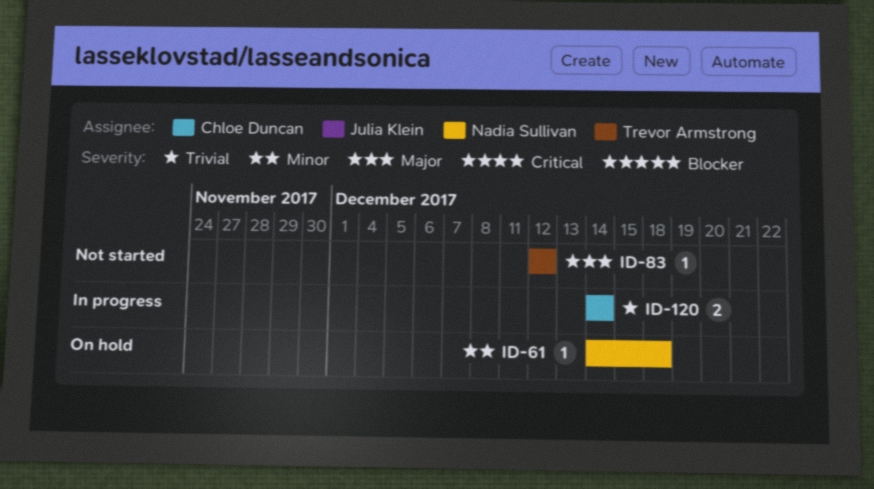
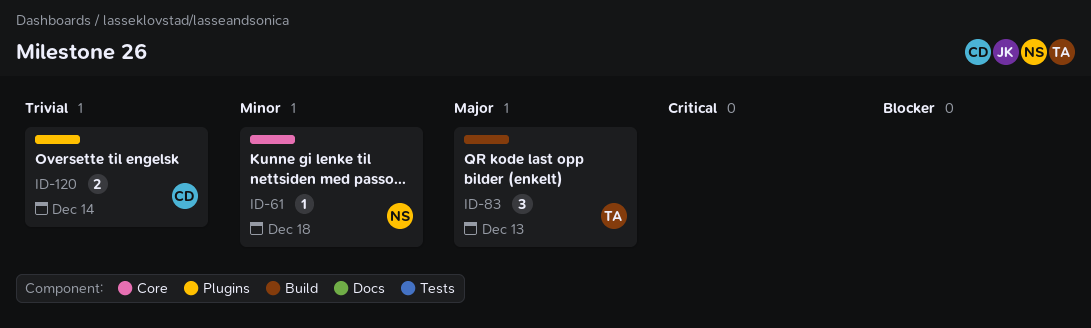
ID-83, estimate: 1 -> 3
ID-83, due: Dec 12 -> Dec 13

